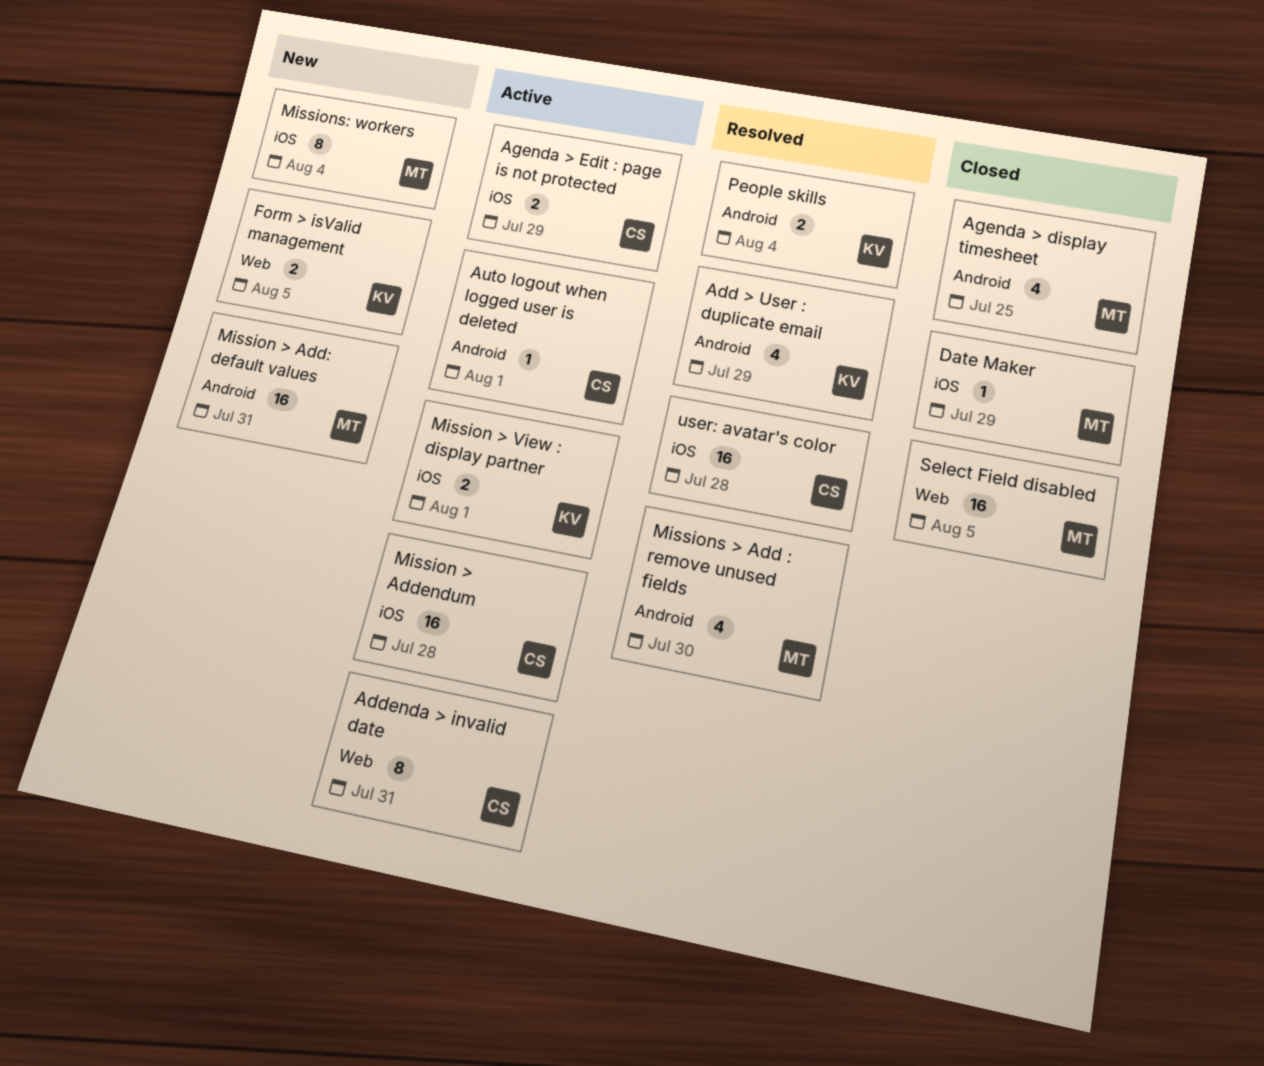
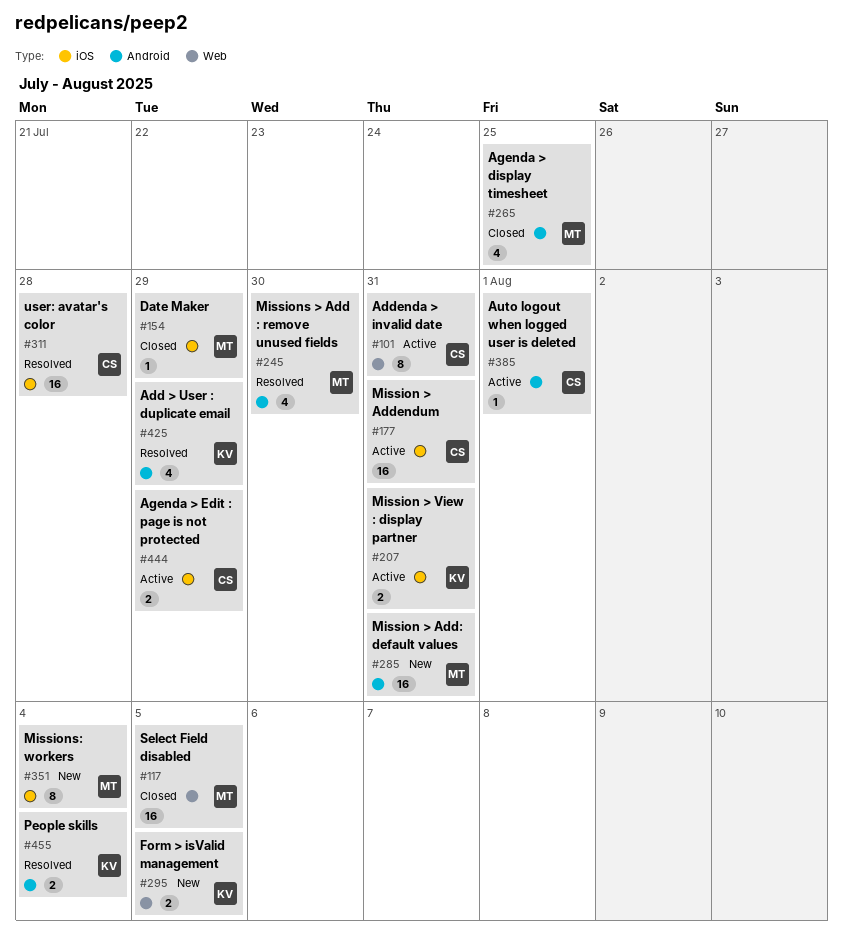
Mission > Addendum, due: Jul 28 -> Jul 31
Mission > View : display partner, due: Aug 1 -> Jul 31

